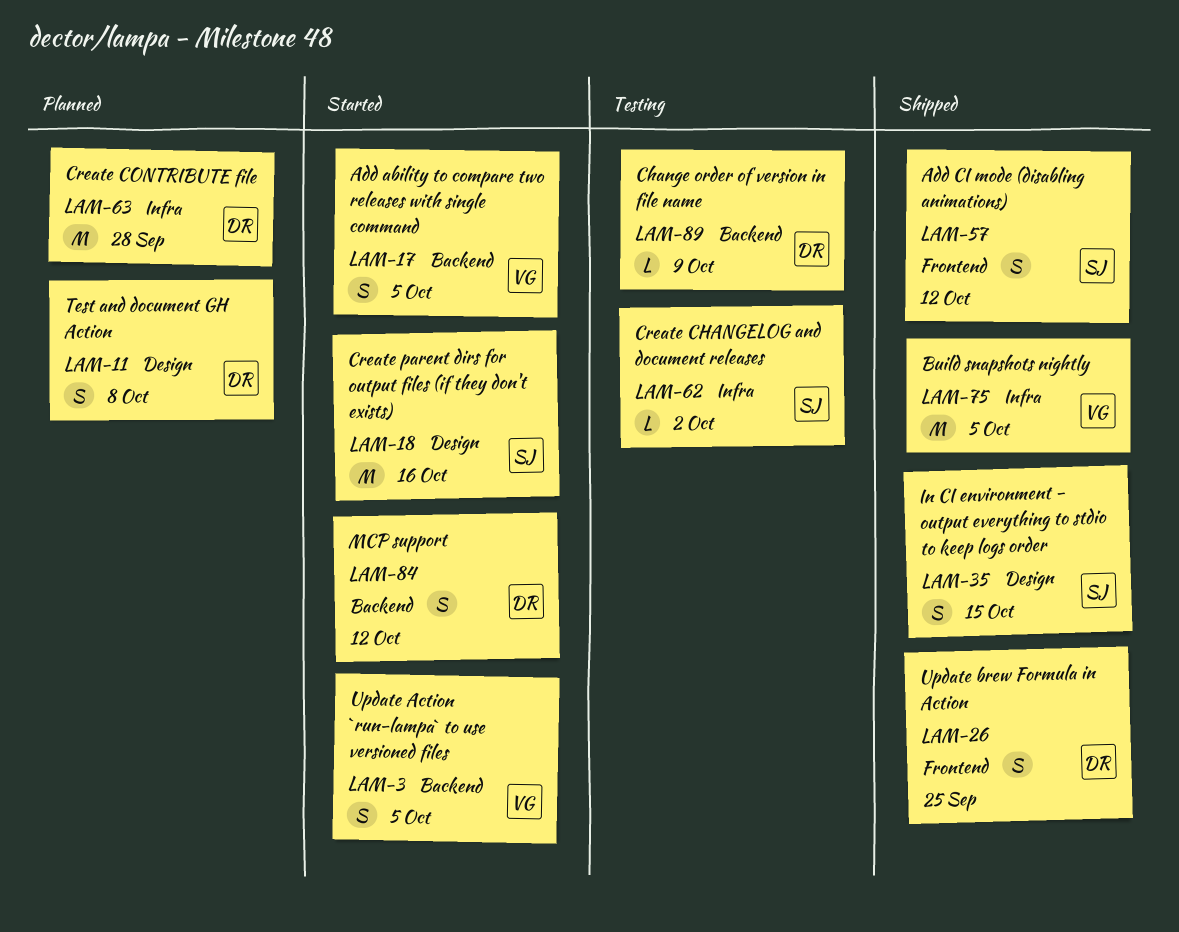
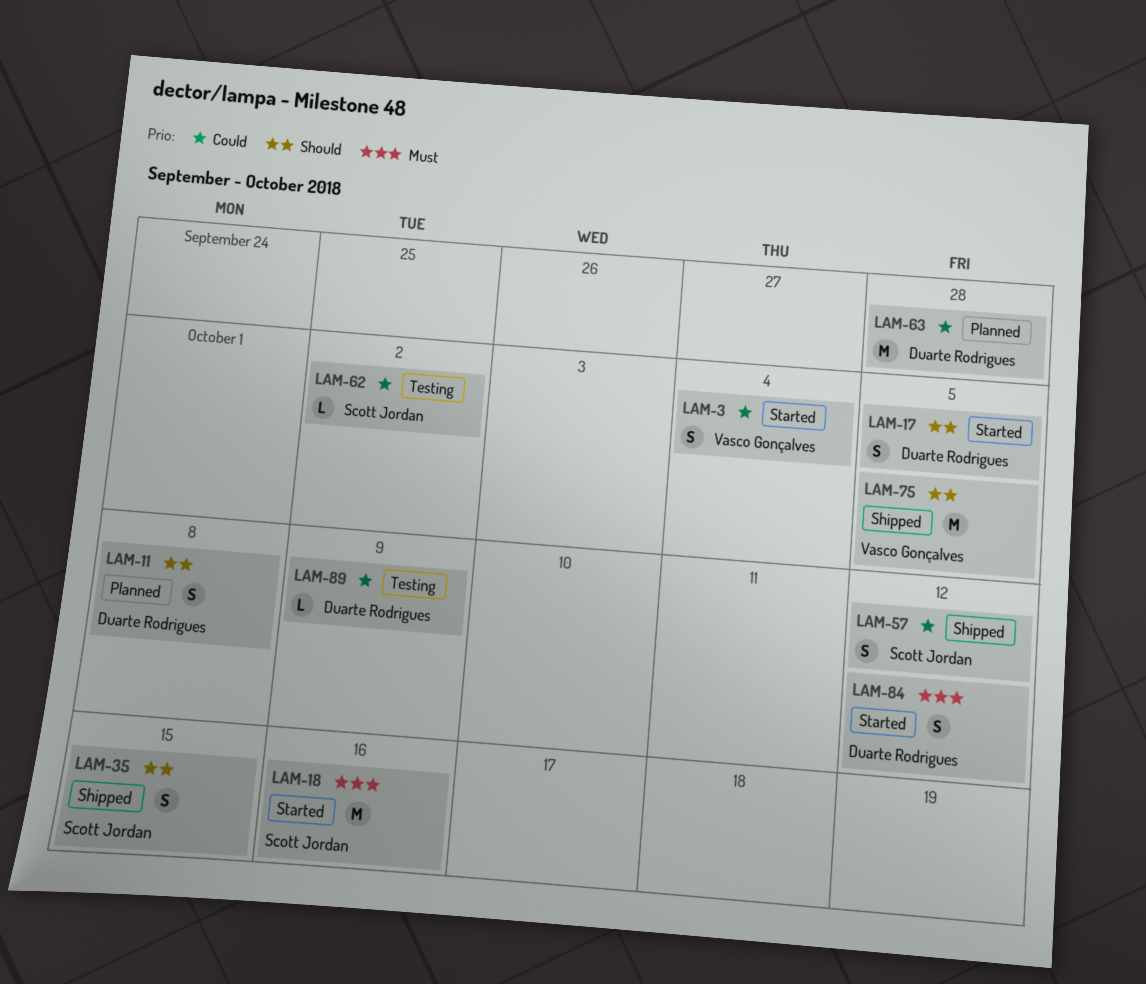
LAM-3, due: Oct 5 -> Oct 4
LAM-17, owner: Vasco Gonçalves -> Duarte Rodrigues
LAM-26: present -> none

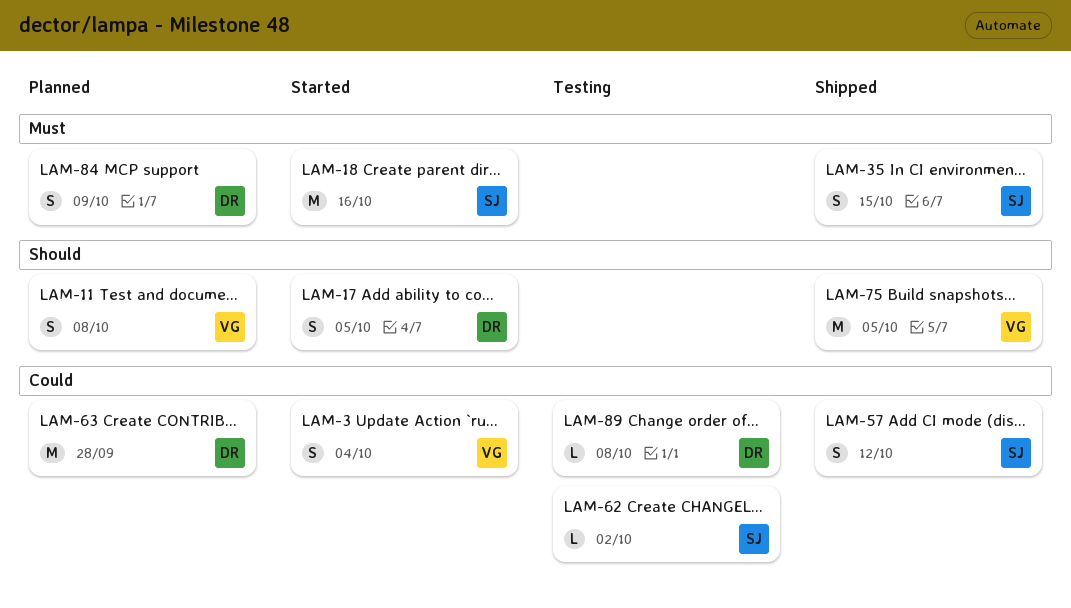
LAM-11, owner: Duarte Rodrigues -> Vasco Gonçalves
LAM-35, priority: Should -> Must
LAM-84, status: Started -> Planned
LAM-84, due: Oct 12 -> Oct 9
LAM-89, due: Oct 9 -> Oct 8

